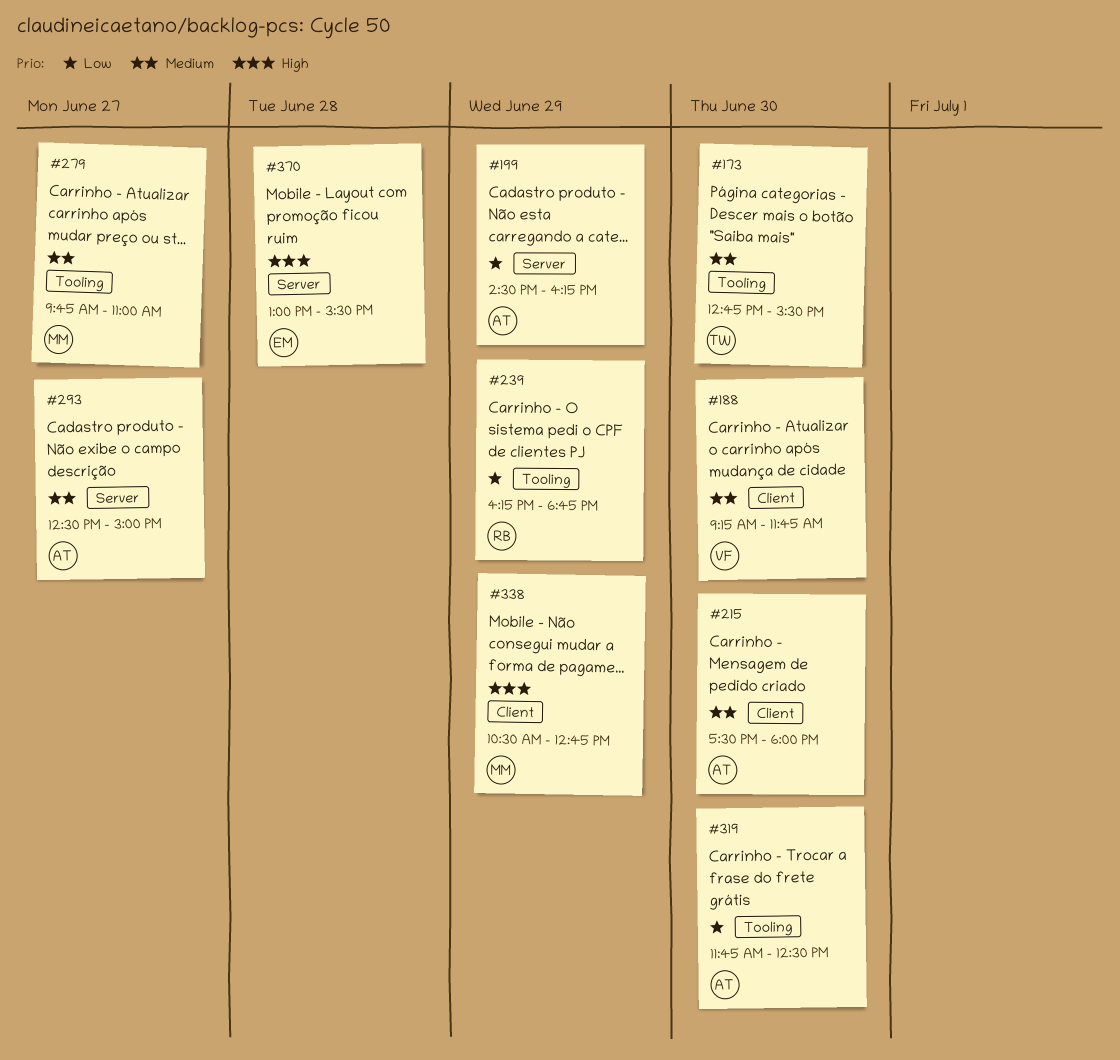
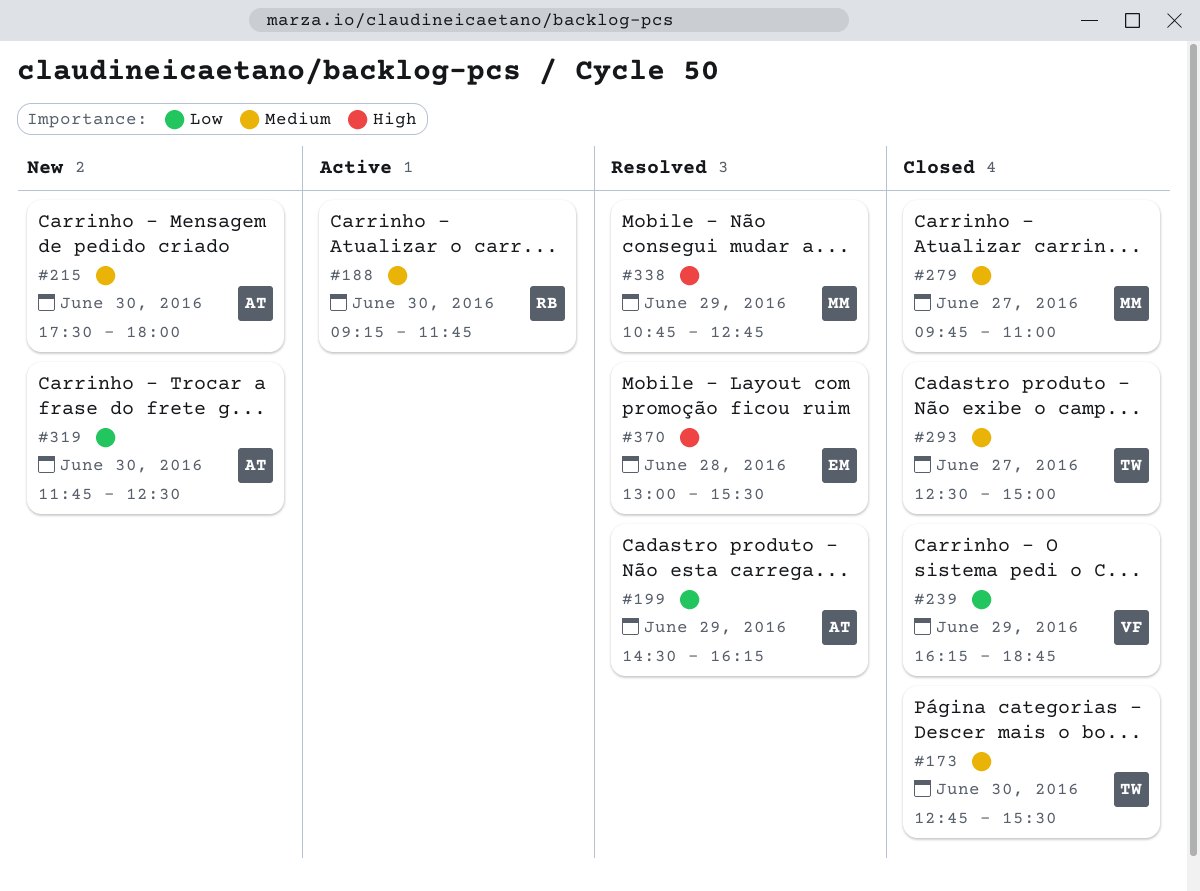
#188, owner: VF -> RB
#239, owner: RB -> VF
#293, owner: AT -> TW
#338, begins: 10:30 -> 10:45

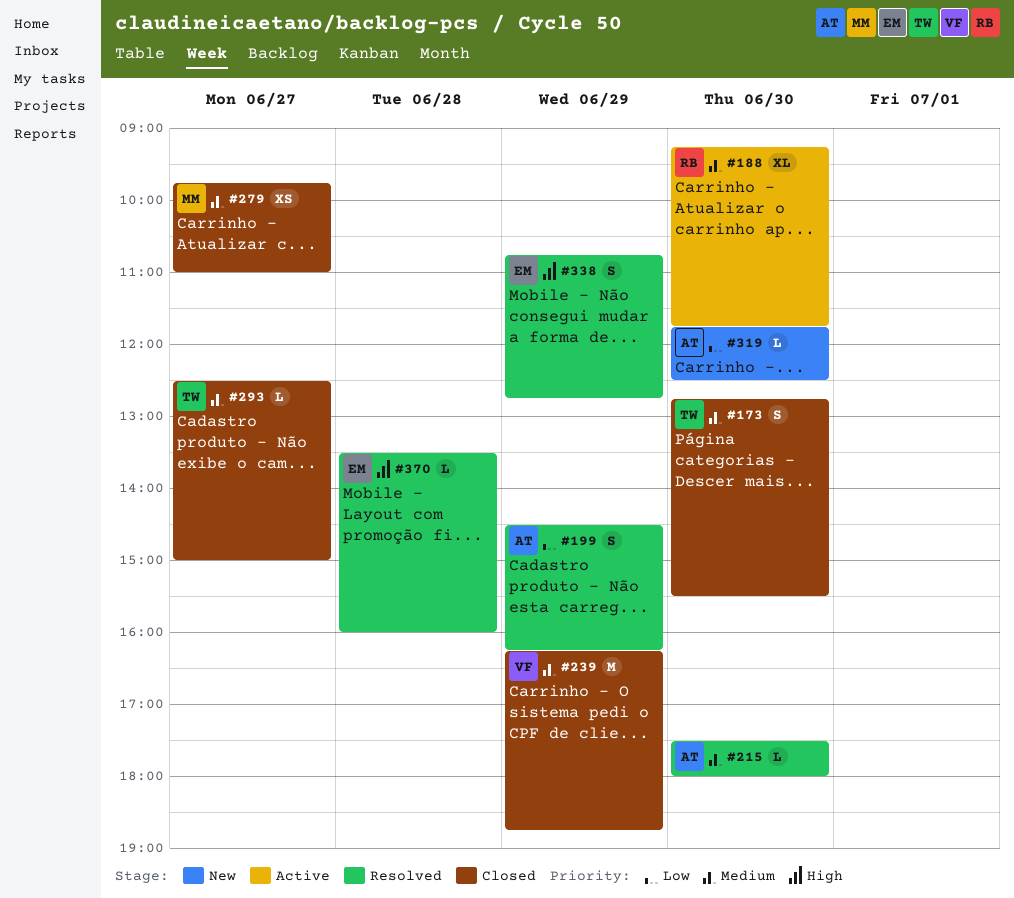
#215, status: New -> Resolved
#239, priority: Low -> Medium
#338, owner: MM -> EM
#370, begins: 13:00 -> 13:30
#370, ends: 15:30 -> 16:00

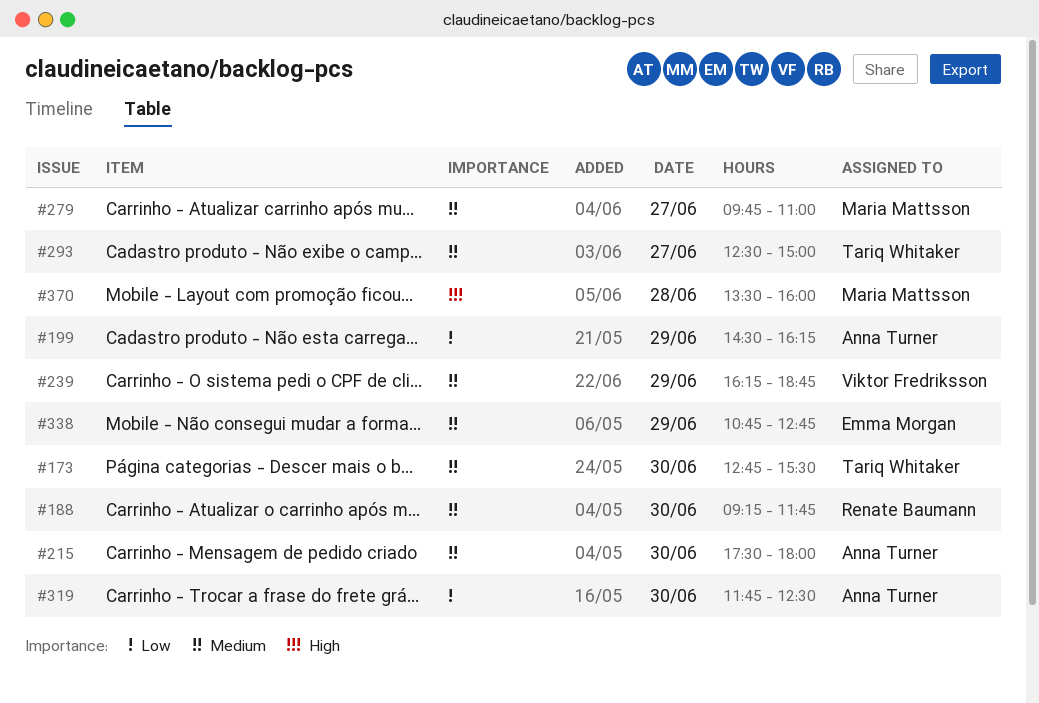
#338, priority: High -> Medium
#370, owner: Emma Morgan -> Maria Mattsson

